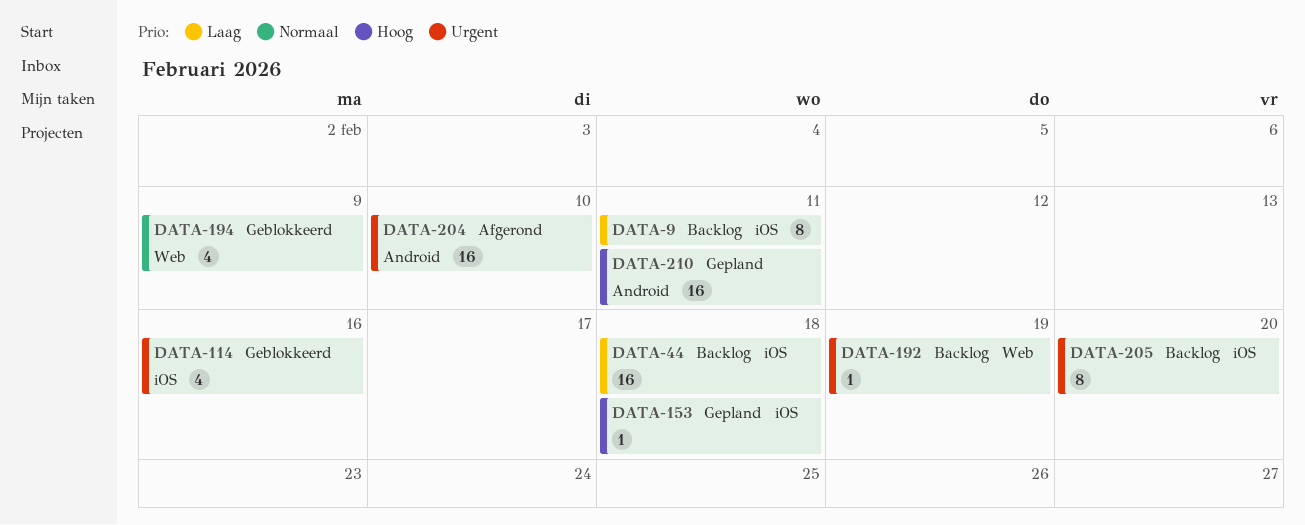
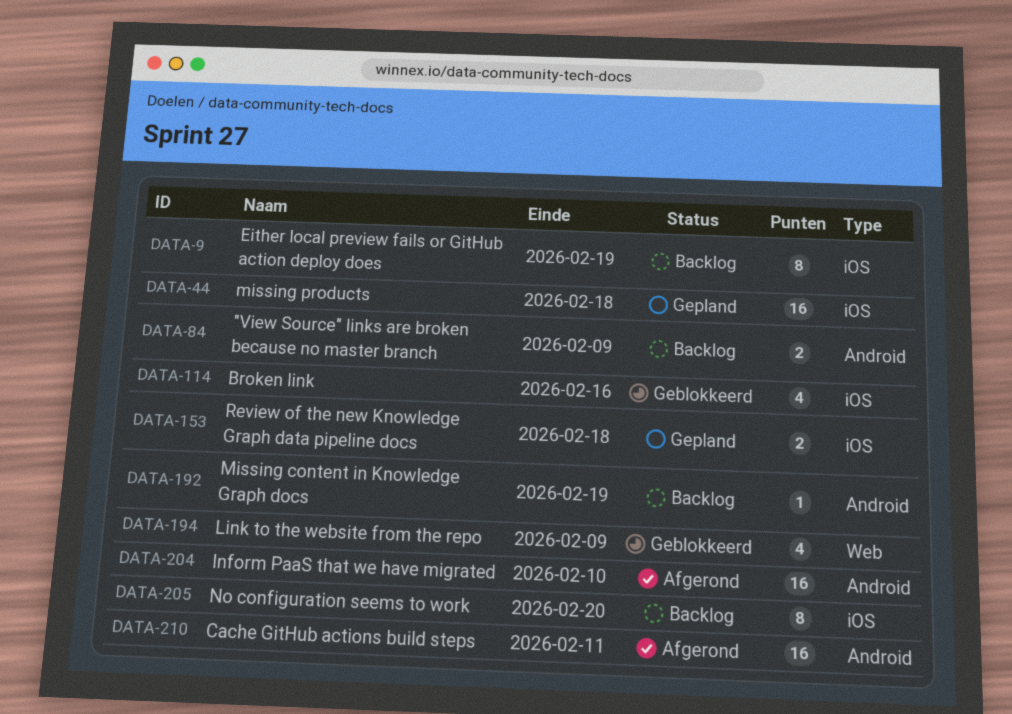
DATA-9, due: Feb 11 -> Feb 19
DATA-44, status: Backlog -> Gepland
DATA-84: none -> present
DATA-153, estimate: 1 -> 2
DATA-192, label: Web -> Android
DATA-210, status: Gepland -> Afgerond

